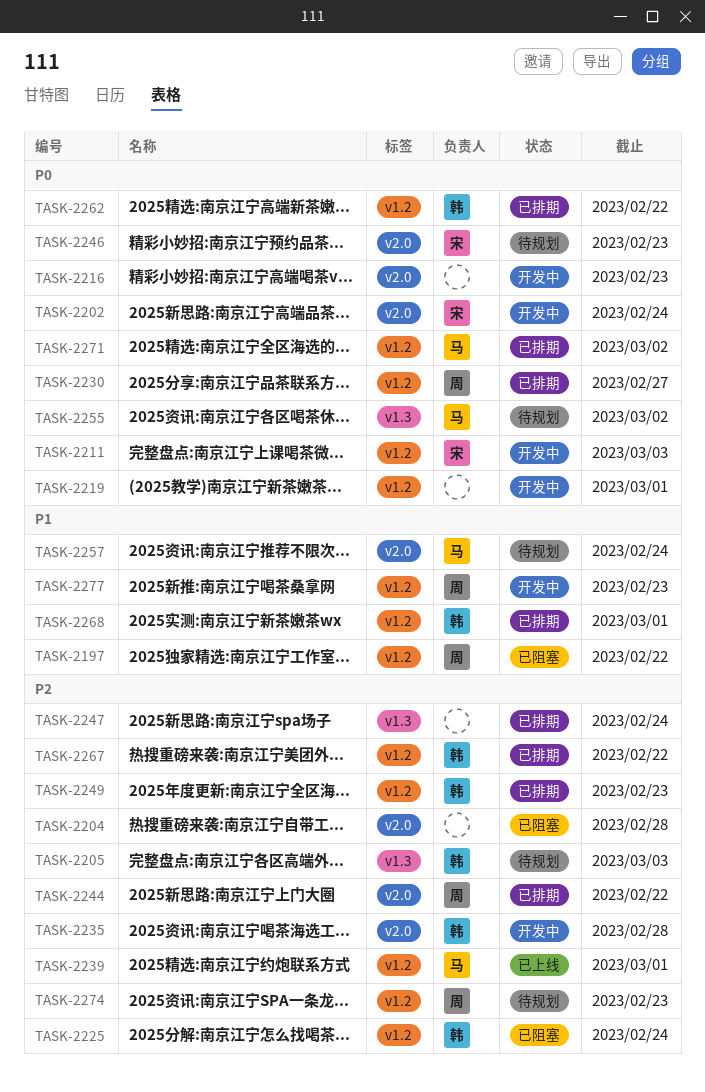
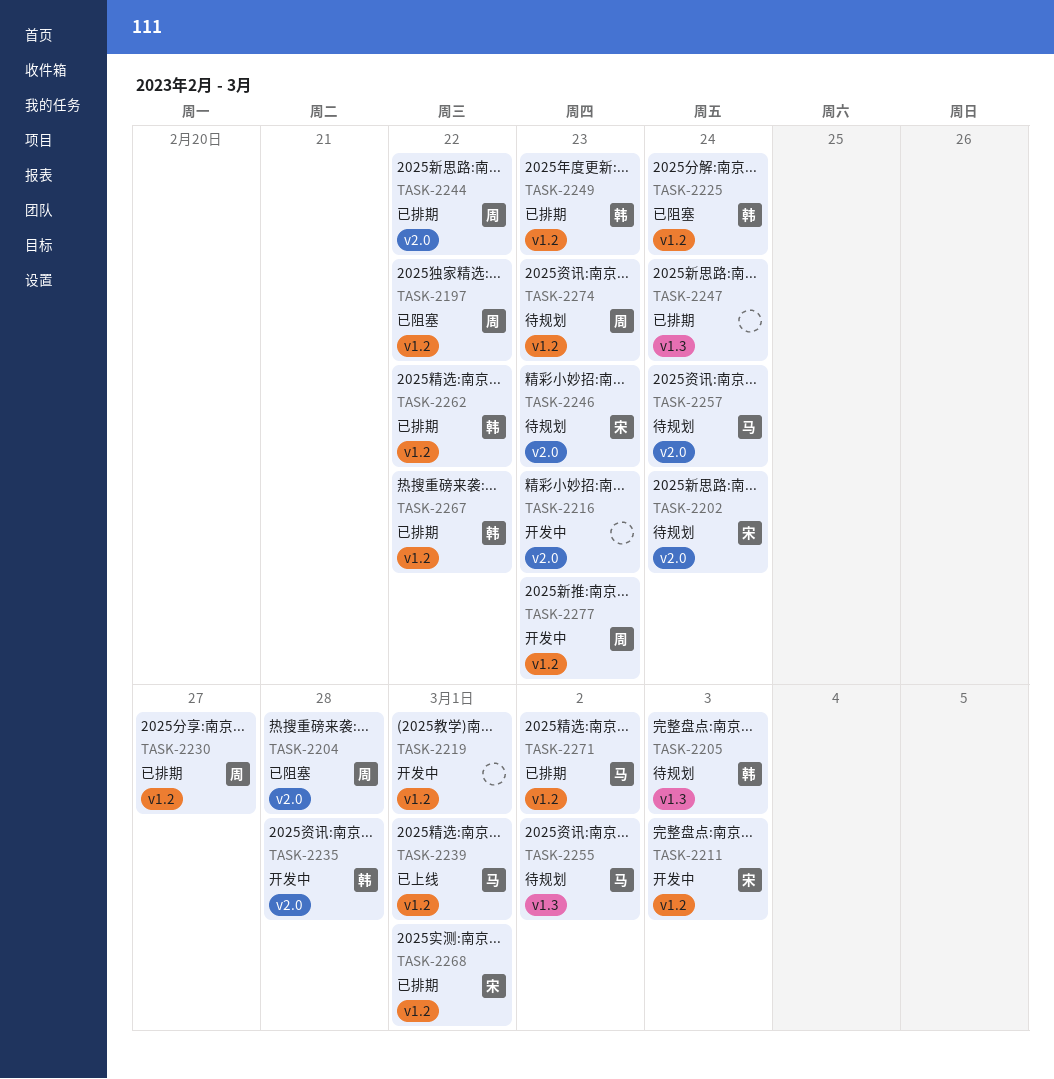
TASK-2202, status: 开发中 -> 待规划
TASK-2204, owner: none -> 周
TASK-2268, owner: 韩 -> 宋

